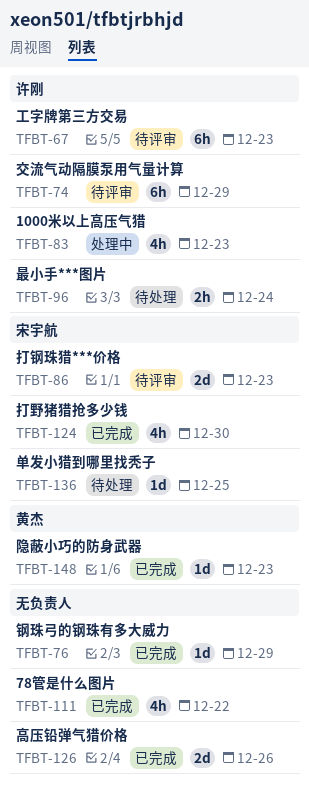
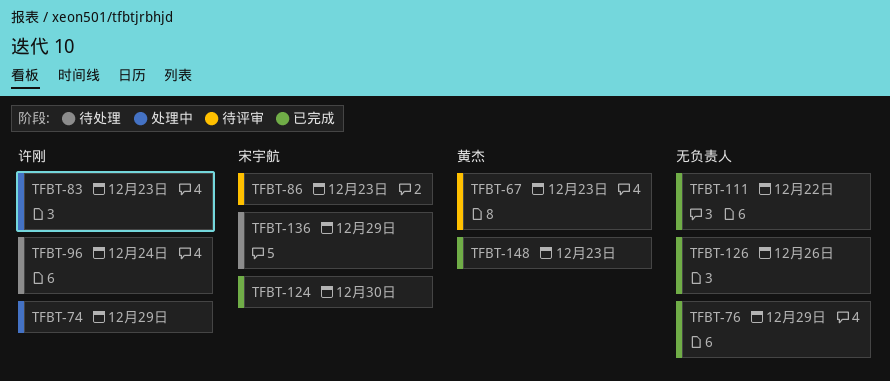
TFBT-67, owner: 许刚 -> 黄杰
TFBT-74, status: 待评审 -> 处理中
TFBT-136, due: Dec 25 -> Dec 29

